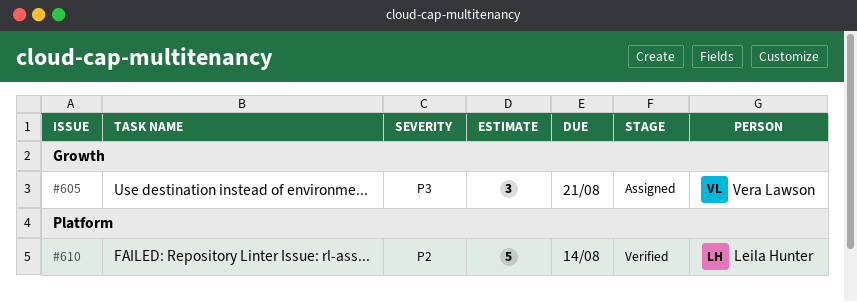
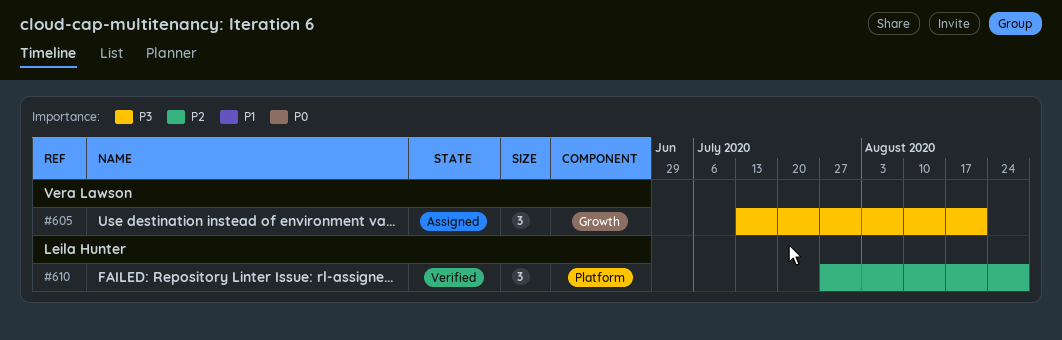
#610, estimate: 5 -> 3
#610, due: Aug 14 -> Aug 28

